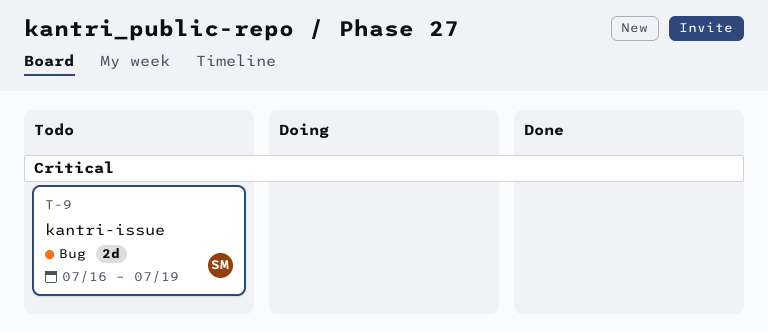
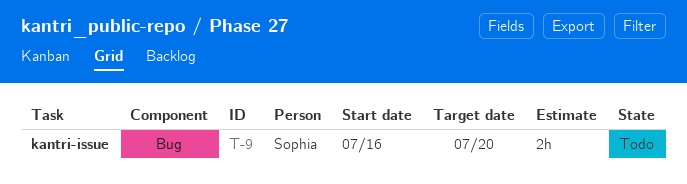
T-9, estimate: 2d -> 2h
T-9, due: Jul 19 -> Jul 20

